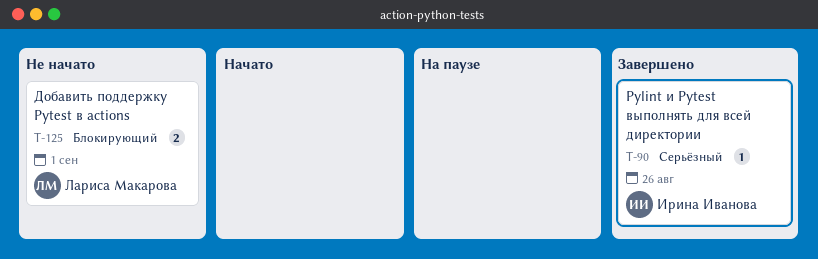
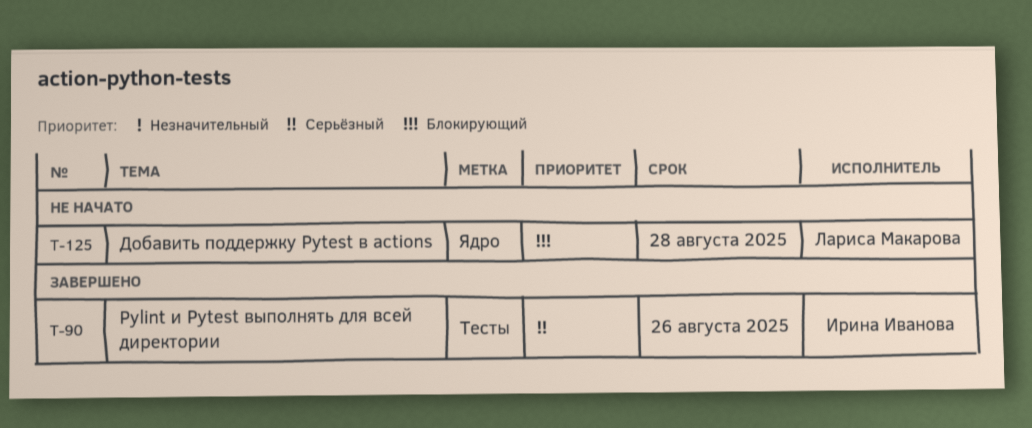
T-125, due: Sep 1 -> Aug 28

